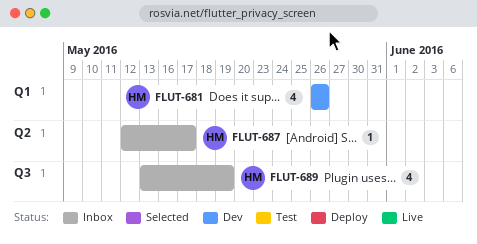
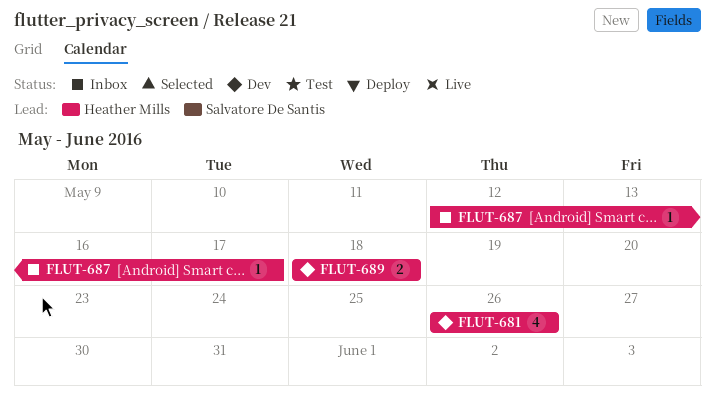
FLUT-689, status: Inbox -> Dev
FLUT-689, estimate: 4 -> 2
FLUT-689, start: May 13 -> May 18
FLUT-689, due: May 19 -> May 18

